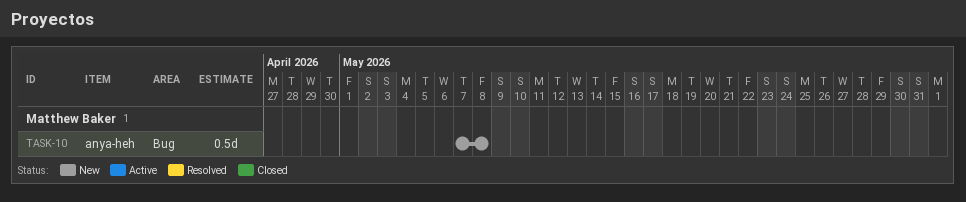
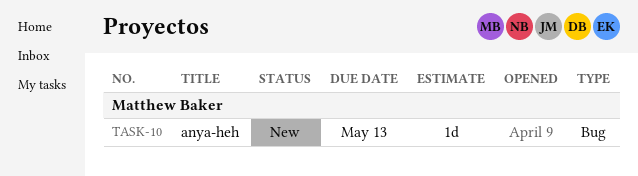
TASK-10, estimate: 0.5d -> 1d
TASK-10, due: May 8 -> May 13

